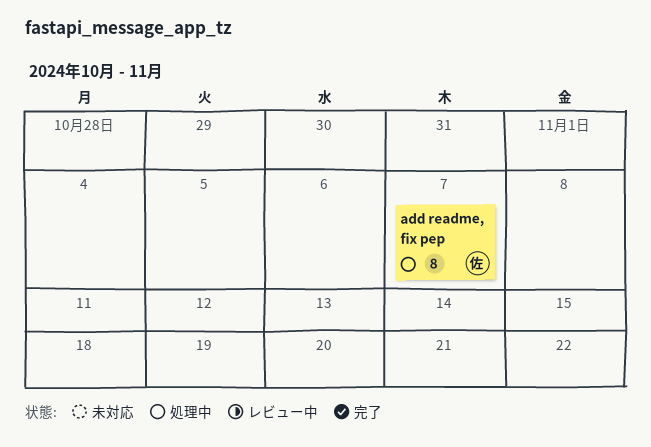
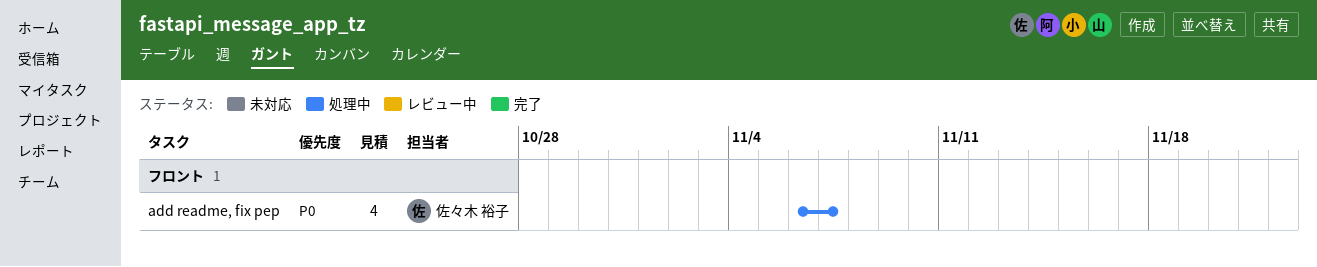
add readme, fix pep, estimate: 8 -> 4

